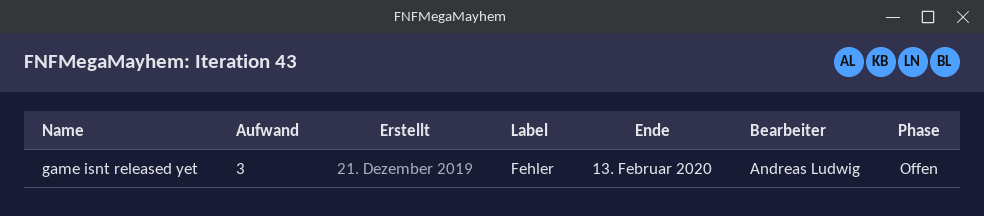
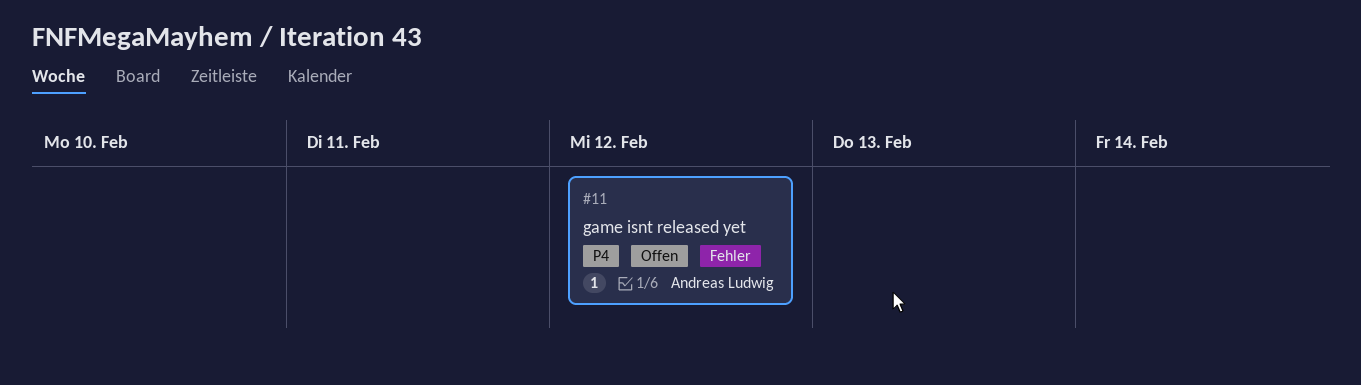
game isnt released yet, estimate: 3 -> 1
game isnt released yet, due: Feb 13 -> Feb 12

